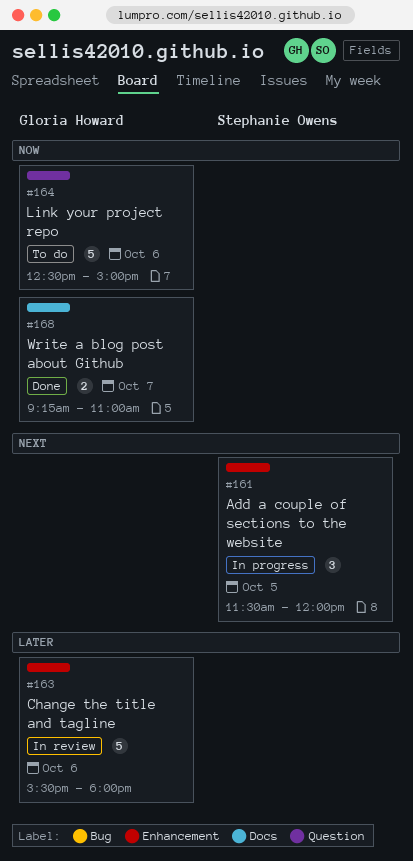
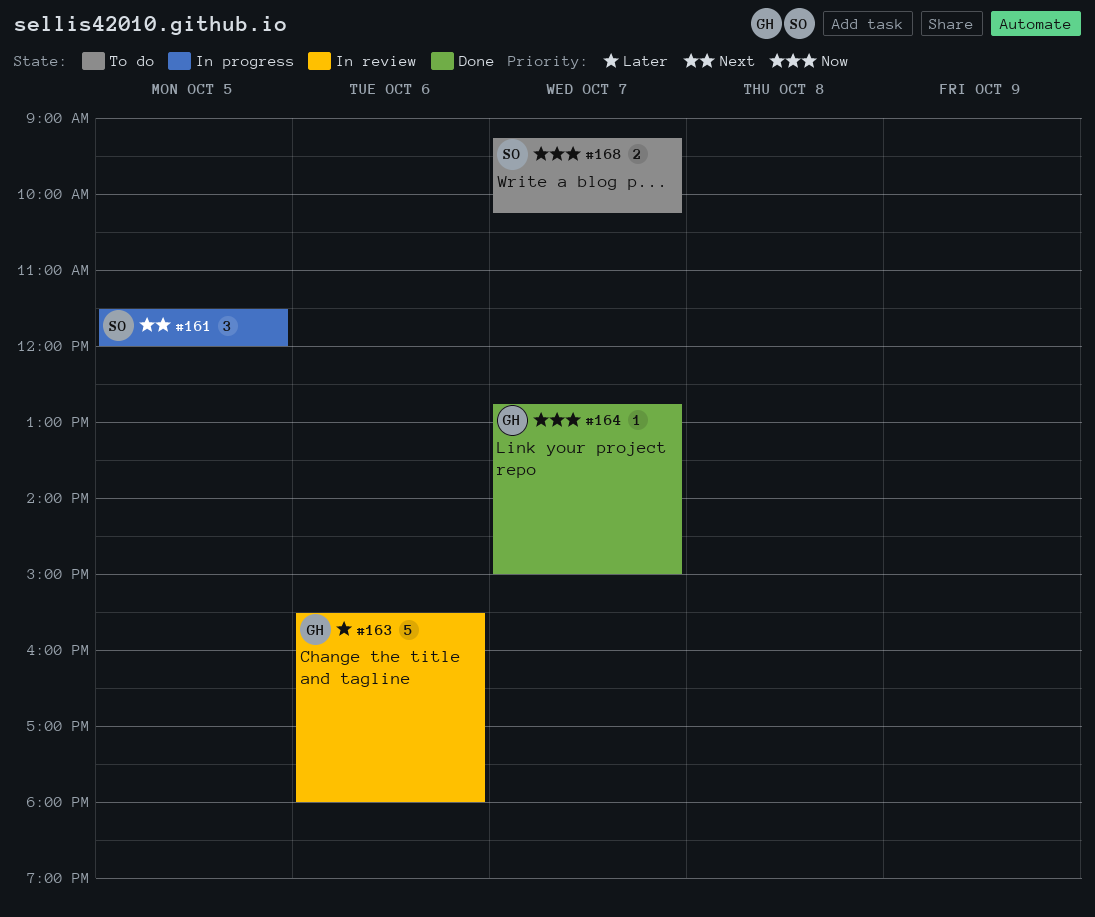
#164, status: To do -> Done
#164, estimate: 5 -> 1
#164, day: Oct 6 -> Oct 7
#164, begins: 12:30 -> 12:45
#168, status: Done -> To do
#168, owner: Gloria Howard -> Stephanie Owens
#168, ends: 11:00 -> 10:15

